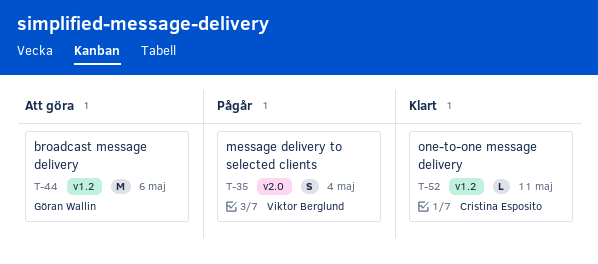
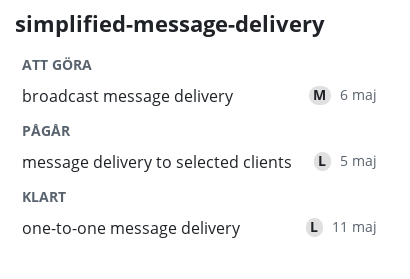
message delivery to selected clients, estimate: S -> L
message delivery to selected clients, due: May 4 -> May 5

